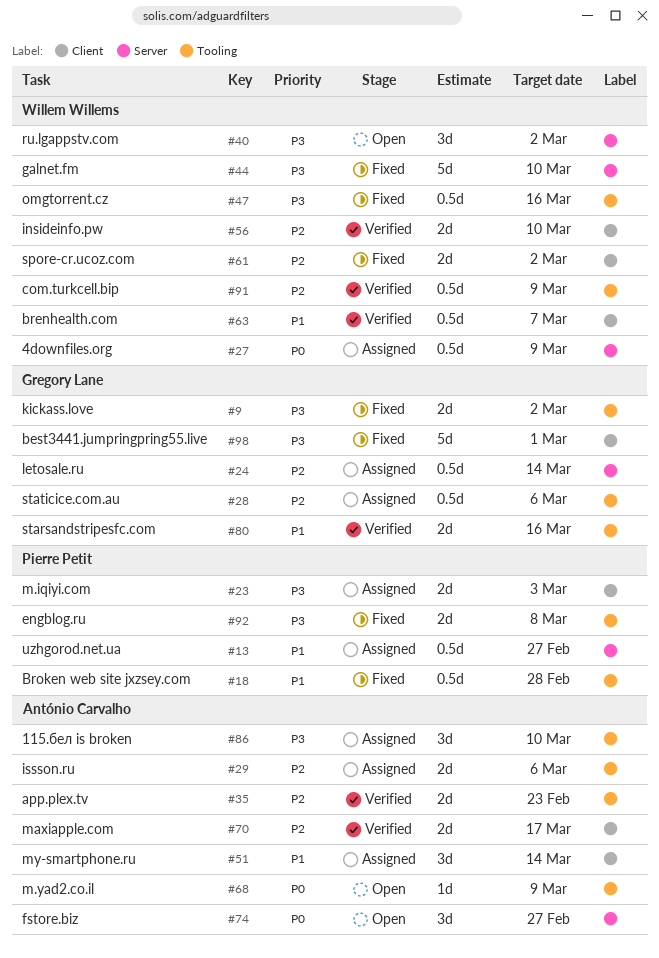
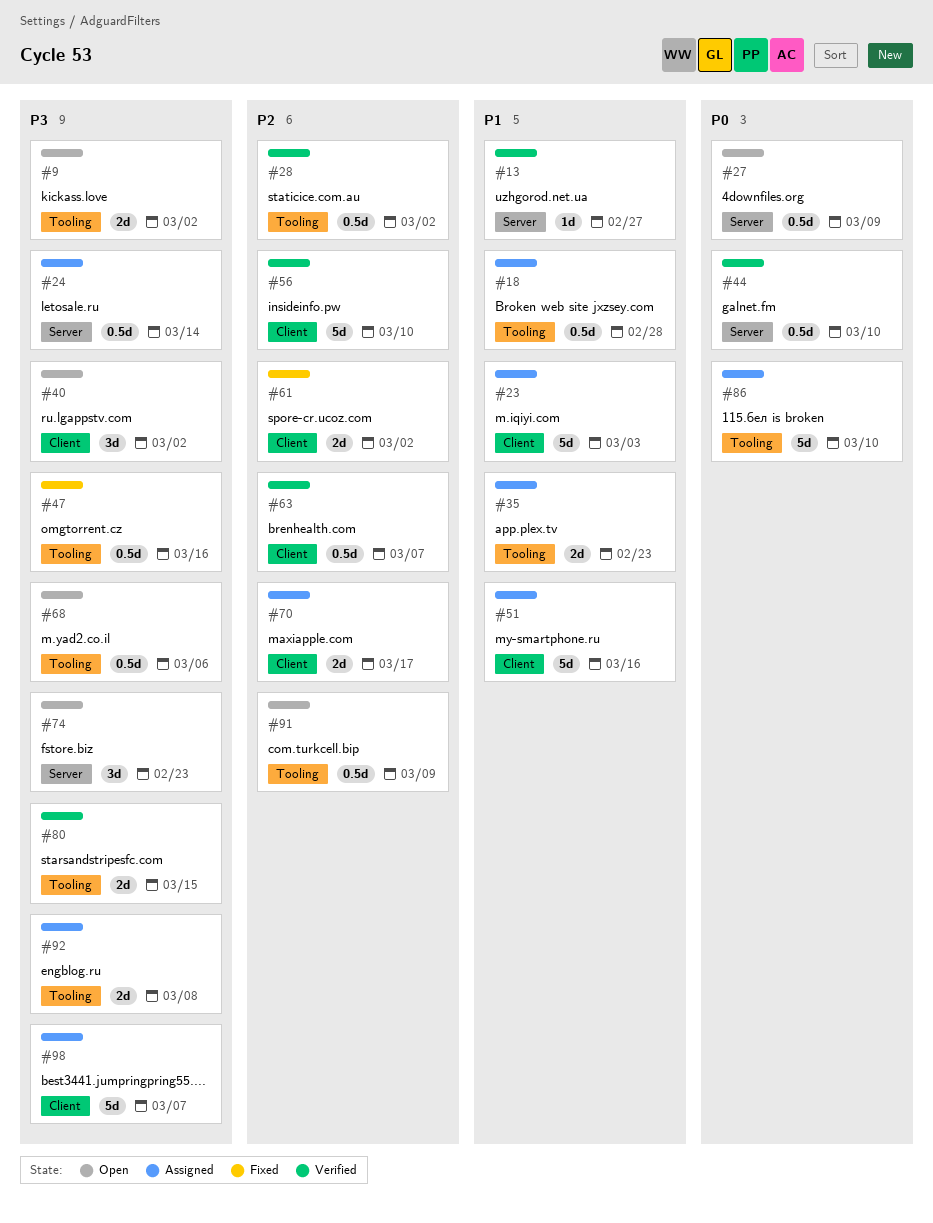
#9, status: Fixed -> Open
#13, status: Assigned -> Verified
#13, estimate: 0.5d -> 1d
#18, status: Fixed -> Assigned
#23, priority: P3 -> P1
#23, estimate: 2d -> 5d
#24, priority: P2 -> P3
#27, status: Assigned -> Open
#28, status: Assigned -> Verified
#28, due: Mar 6 -> Mar 2
#29: present -> none
#35, status: Verified -> Assigned
#35, priority: P2 -> P1
#40, label: Server -> Client
#44, status: Fixed -> Verified
#44, priority: P3 -> P0
#44, estimate: 5d -> 0.5d
#51, estimate: 3d -> 5d
#51, due: Mar 14 -> Mar 16
#56, estimate: 2d -> 5d
#63, priority: P1 -> P2
#68, priority: P0 -> P3
#68, estimate: 1d -> 0.5d
#68, due: Mar 9 -> Mar 6
#70, status: Verified -> Assigned
#74, priority: P0 -> P3
#74, due: Feb 27 -> Feb 23
#80, priority: P1 -> P3
#80, due: Mar 16 -> Mar 15
#86, priority: P3 -> P0
#86, estimate: 3d -> 5d
#91, status: Verified -> Open
#92, status: Fixed -> Assigned
#98, status: Fixed -> Assigned
#98, due: Mar 1 -> Mar 7

